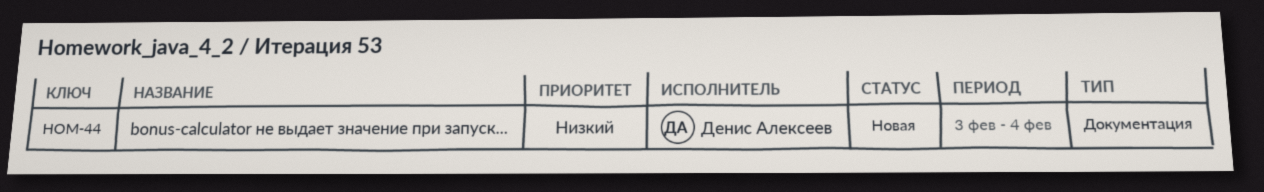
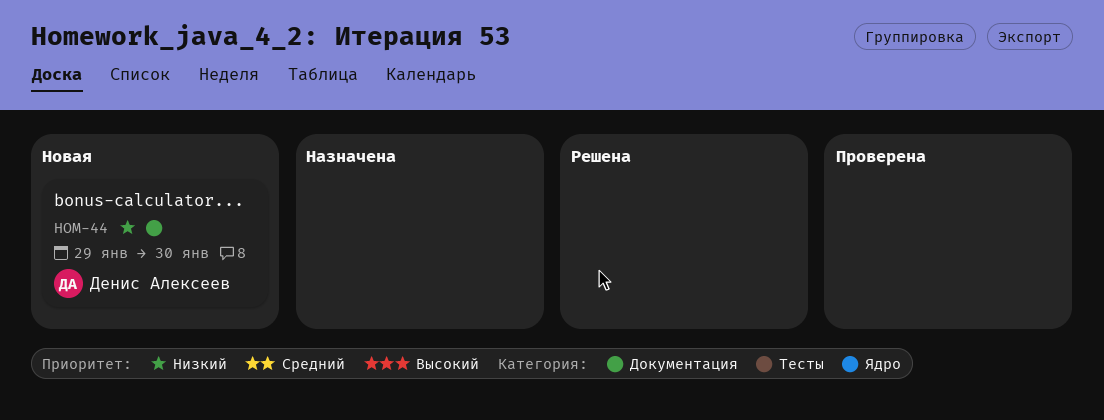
HOM-44, start: Feb 3 -> Jan 29
HOM-44, due: Feb 4 -> Jan 30

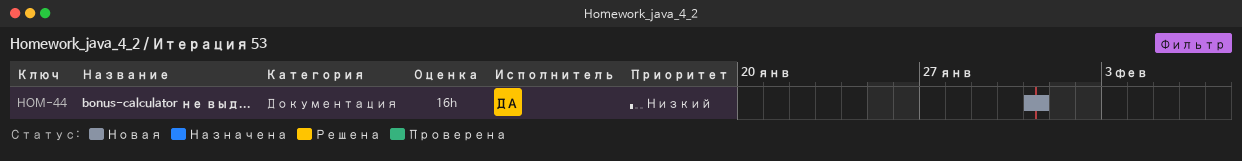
HOM-44, start: Jan 29 -> Jan 31
HOM-44, due: Jan 30 -> Jan 31

